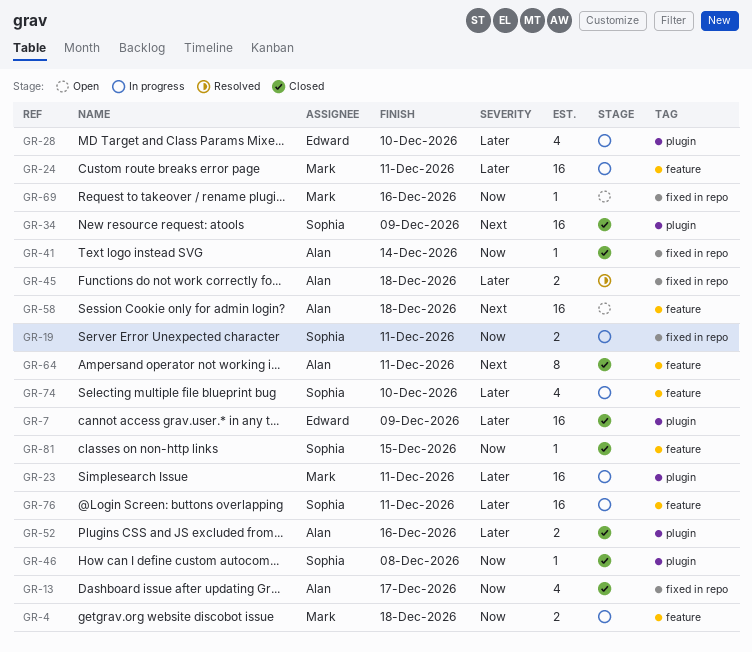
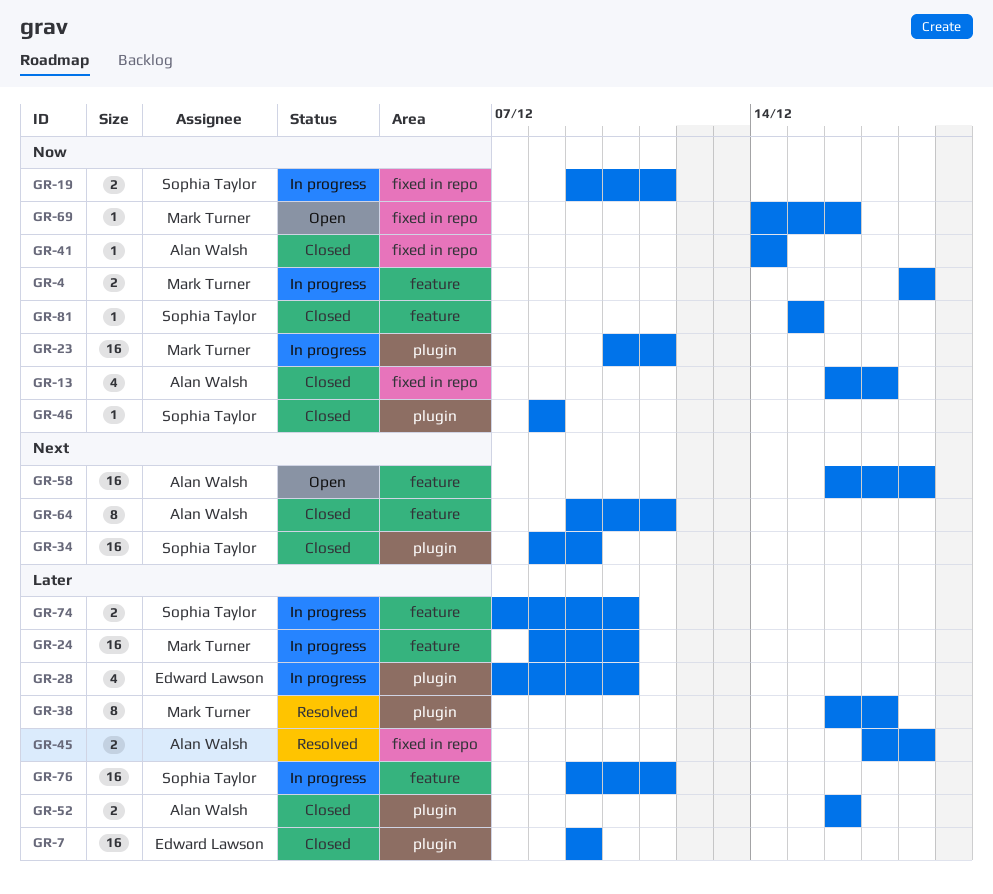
GR-23, priority: Later -> Now
GR-24, due: Dec 11 -> Dec 10
GR-38: none -> present
GR-74, estimate: 4 -> 2

